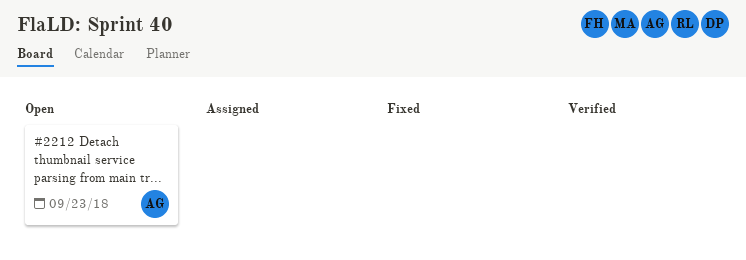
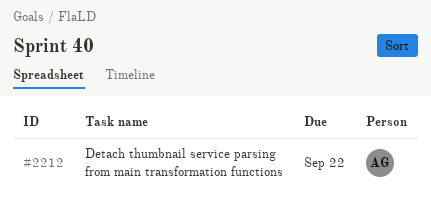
#2212, due: Sep 23 -> Sep 22

